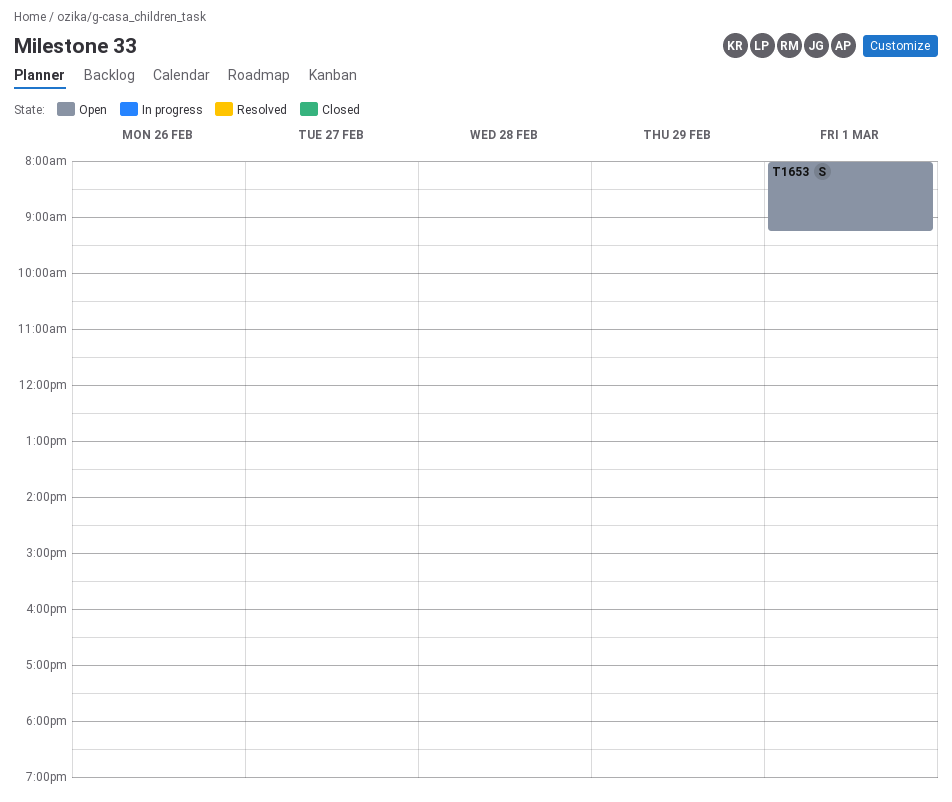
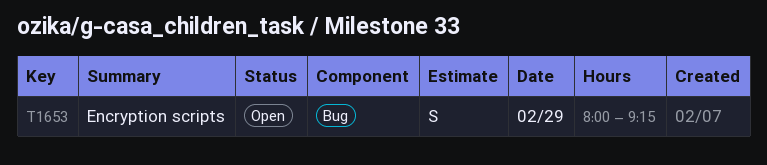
T1653, day: Mar 1 -> Feb 29

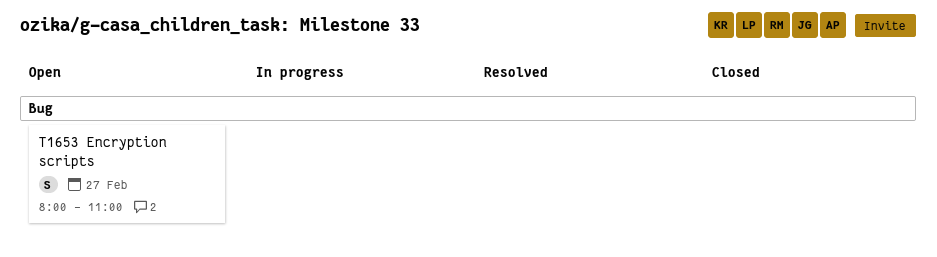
T1653, day: Feb 29 -> Feb 27
T1653, ends: 09:15 -> 11:00

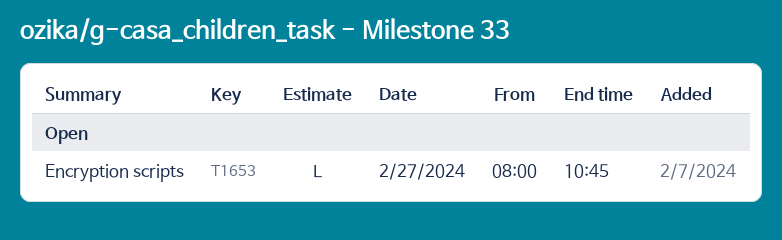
T1653, estimate: S -> L
T1653, ends: 11:00 -> 10:45

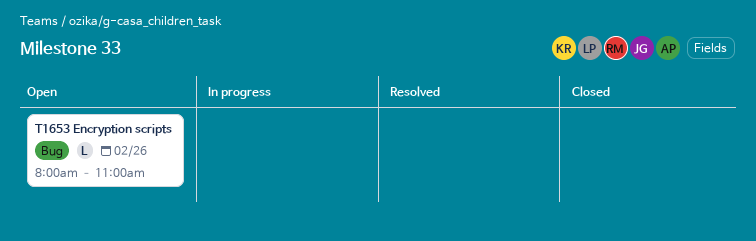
T1653, day: Feb 27 -> Feb 26
T1653, ends: 10:45 -> 11:00

